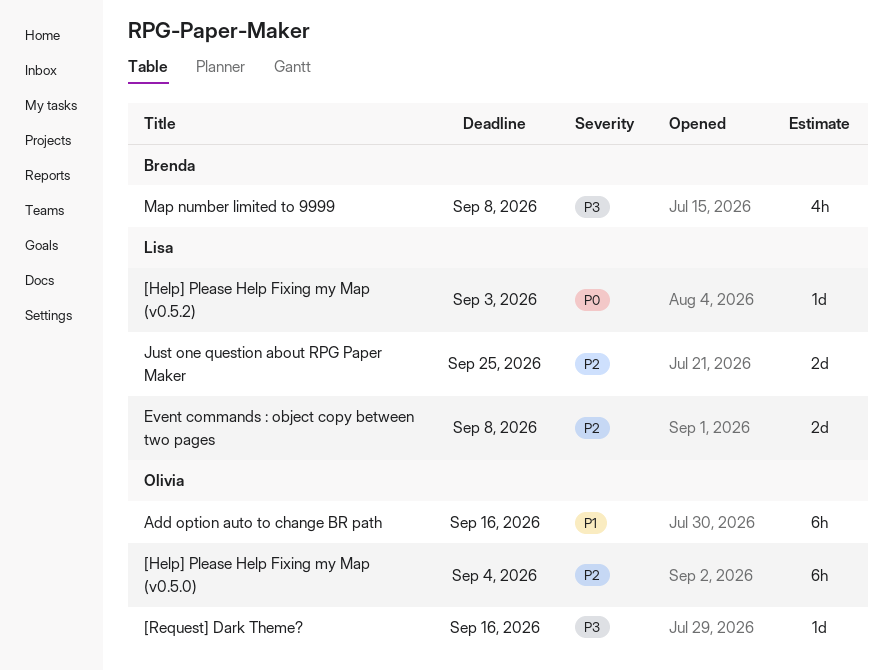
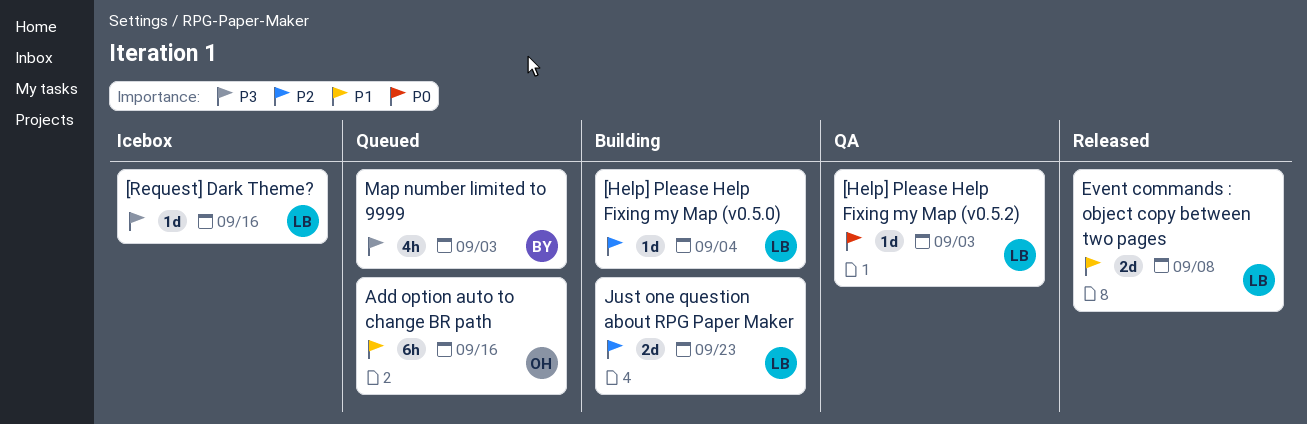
[Help] Please Help Fixing my Map (v0.5.0), owner: Olivia -> Lisa
[Help] Please Help Fixing my Map (v0.5.0), estimate: 6h -> 1d
[Request] Dark Theme?, owner: Olivia -> Lisa
Event commands : object copy between two pages, priority: P2 -> P1
Just one question about RPG Paper Maker, due: Sep 25 -> Sep 23
Map number limited to 9999, due: Sep 8 -> Sep 3

